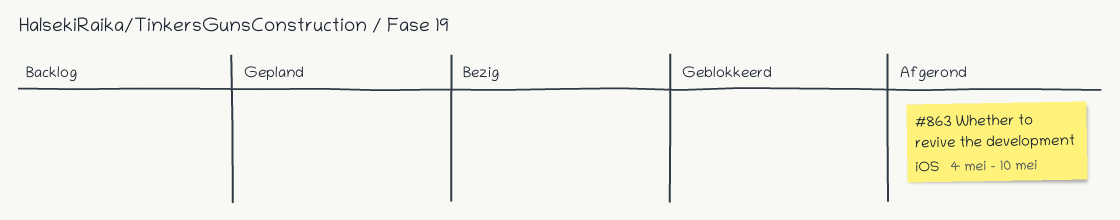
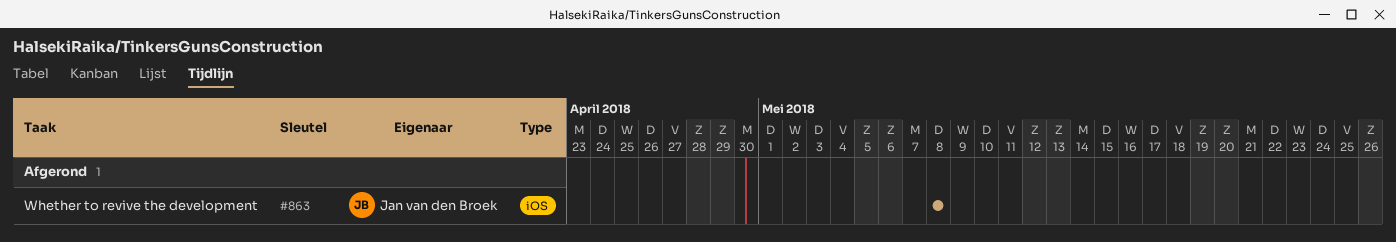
#863, start: May 4 -> May 8
#863, due: May 10 -> May 8

